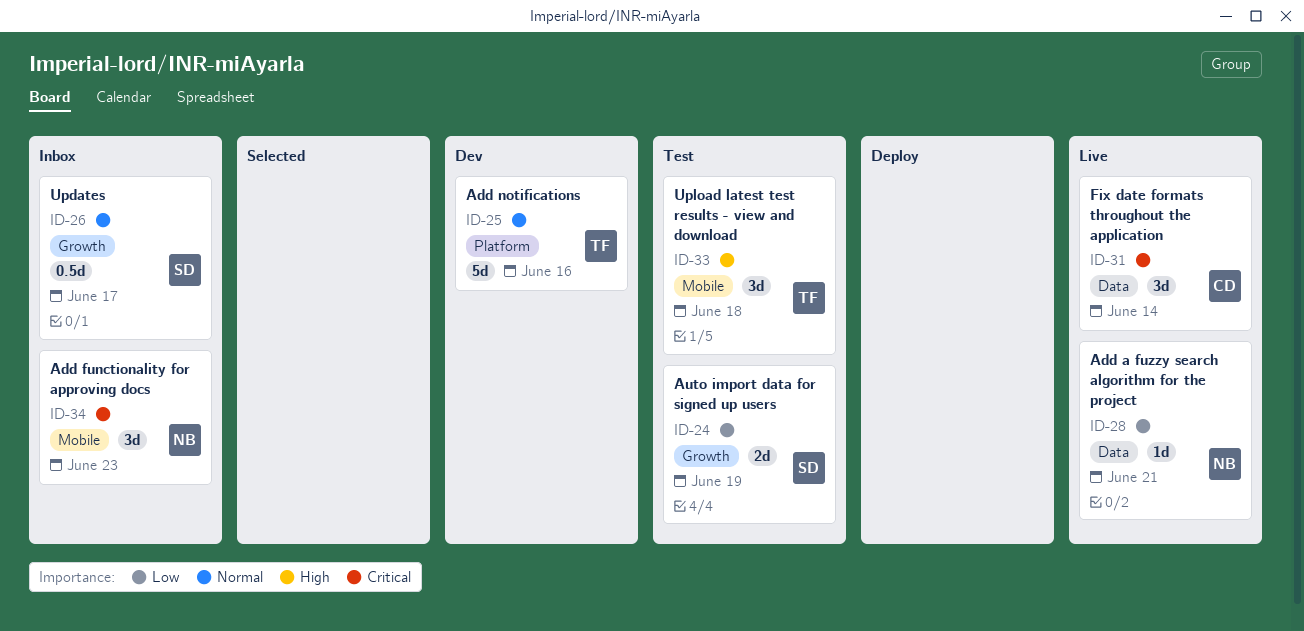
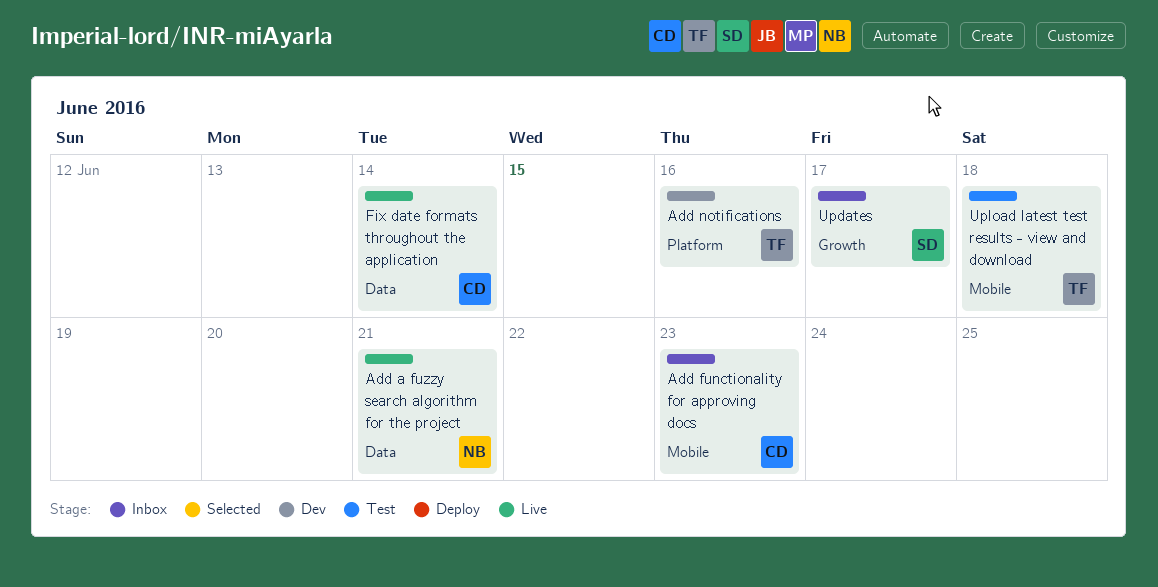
Add functionality for approving docs, owner: NB -> CD
Auto import data for signed up users: present -> none

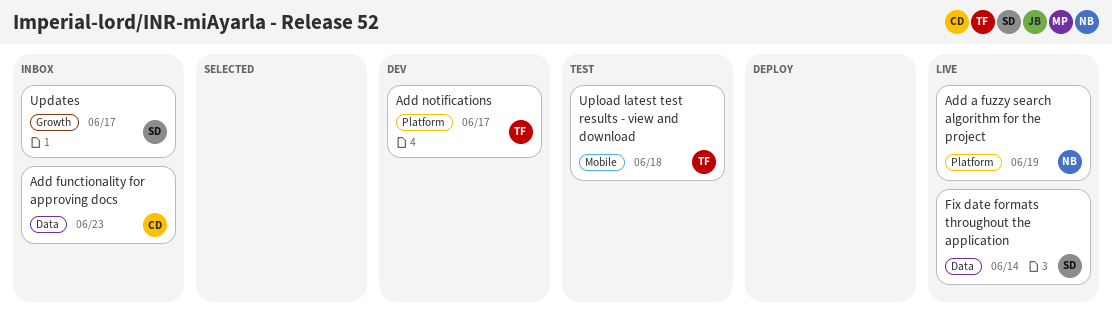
Add a fuzzy search algorithm for the project, label: Data -> Platform
Add a fuzzy search algorithm for the project, due: Jun 21 -> Jun 19
Add functionality for approving docs, label: Mobile -> Data
Add notifications, due: Jun 16 -> Jun 17
Fix date formats throughout the application, owner: CD -> SD

